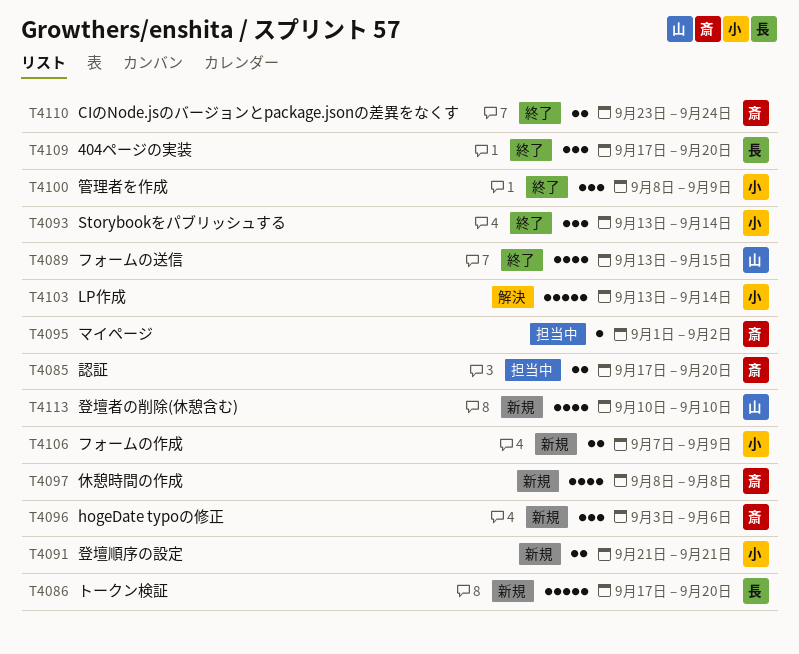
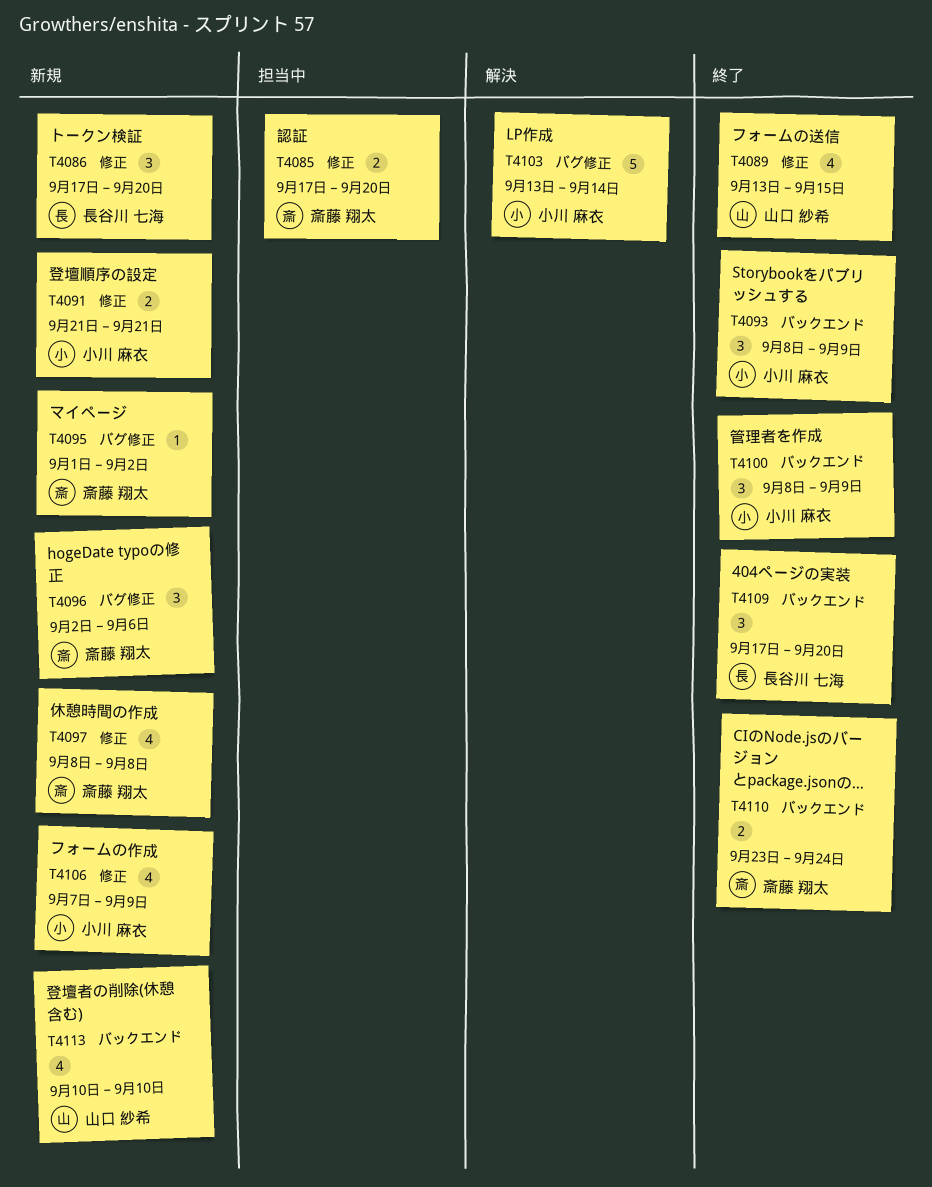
T4086, estimate: 5 -> 3
T4093, start: Sep 13 -> Sep 8
T4093, due: Sep 14 -> Sep 9
T4095, status: 担当中 -> 新規
T4096, start: Sep 3 -> Sep 2
T4106, estimate: 2 -> 4

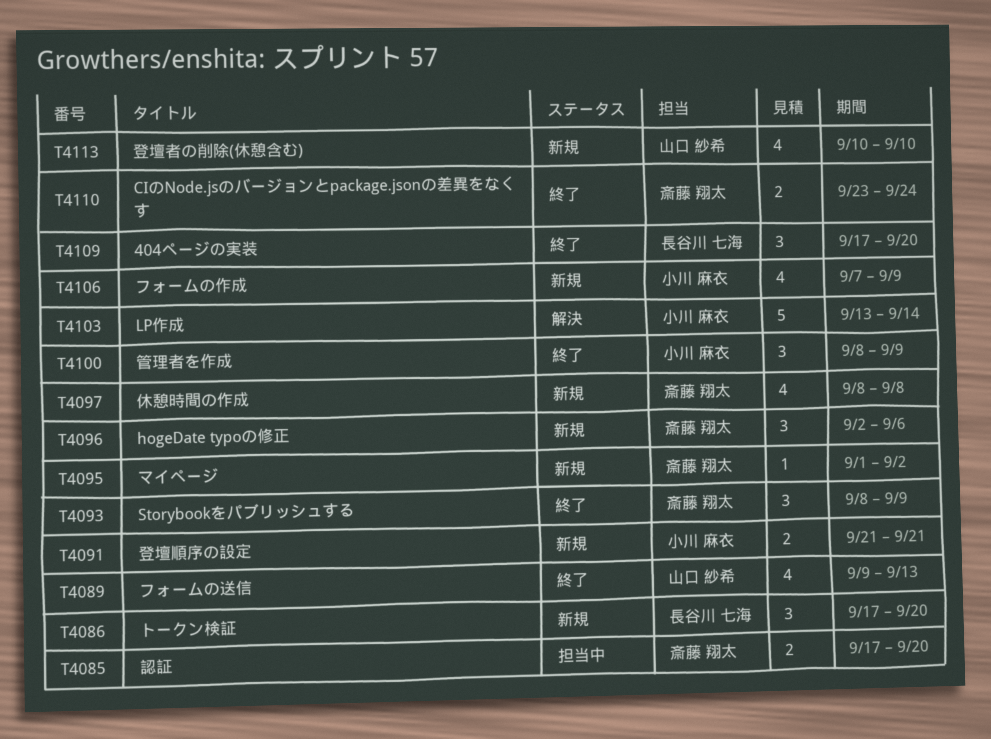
T4089, start: Sep 13 -> Sep 9
T4089, due: Sep 15 -> Sep 13
T4093, owner: 小川 麻衣 -> 斎藤 翔太

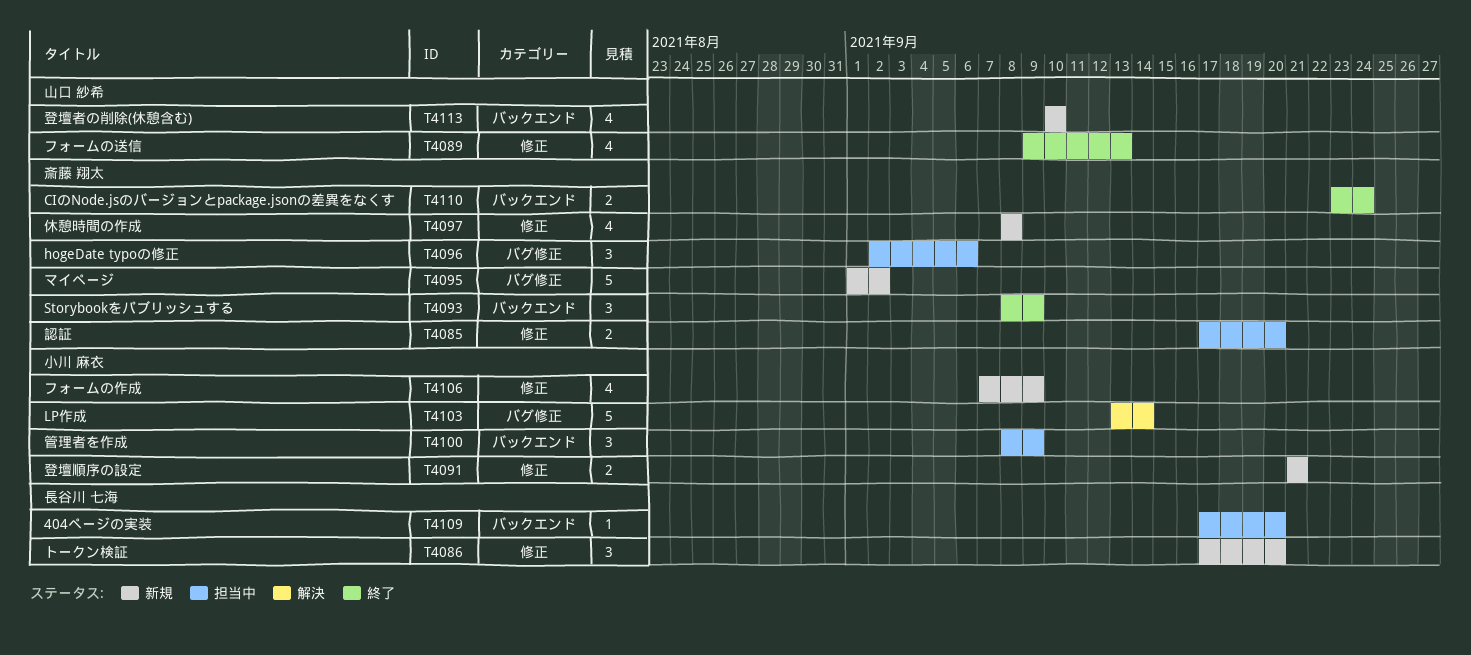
T4095, estimate: 1 -> 5
T4096, status: 新規 -> 担当中
T4100, status: 終了 -> 担当中
T4109, status: 終了 -> 担当中
T4109, estimate: 3 -> 1

